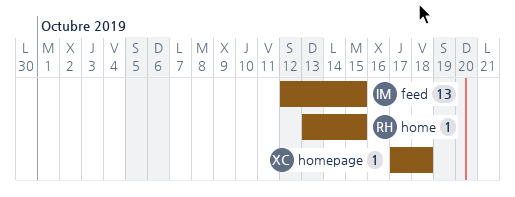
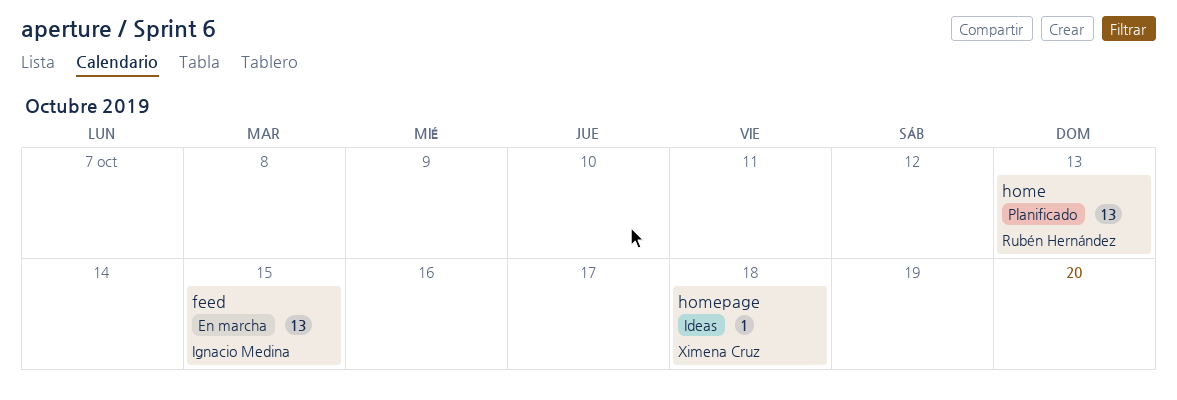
home, estimate: 1 -> 13
home, due: Oct 15 -> Oct 13

